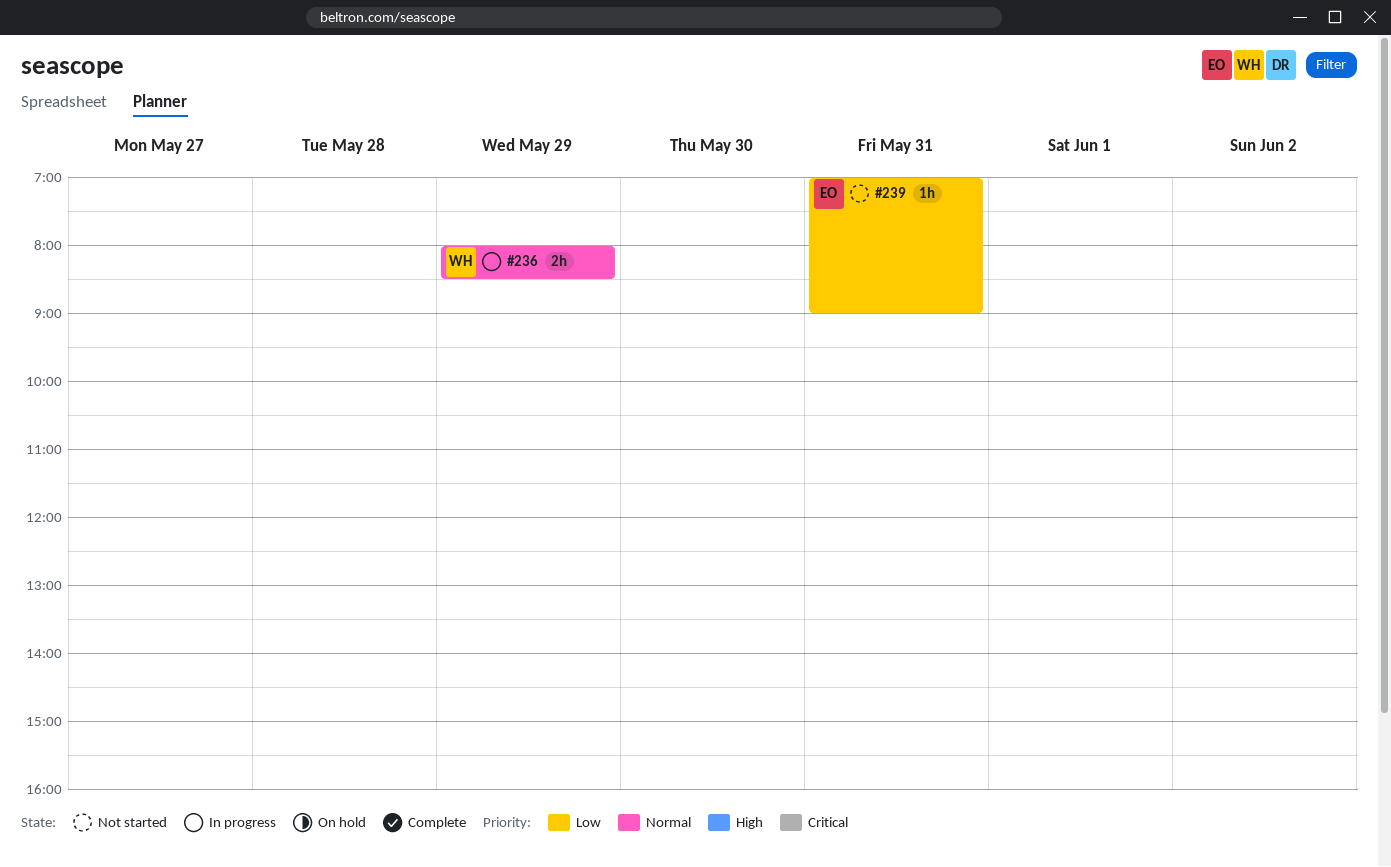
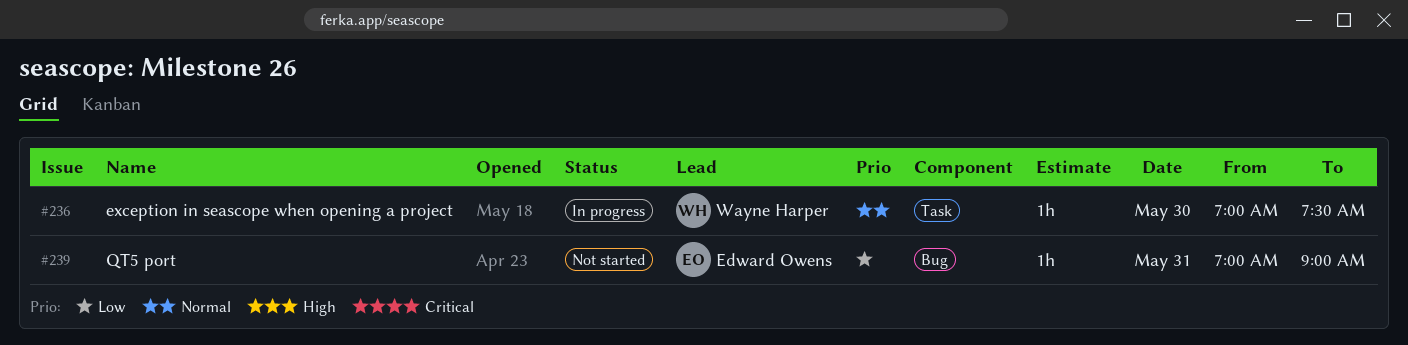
#236, estimate: 2h -> 1h
#236, day: May 29 -> May 30
#236, begins: 08:00 -> 07:00
#236, ends: 08:30 -> 07:30

